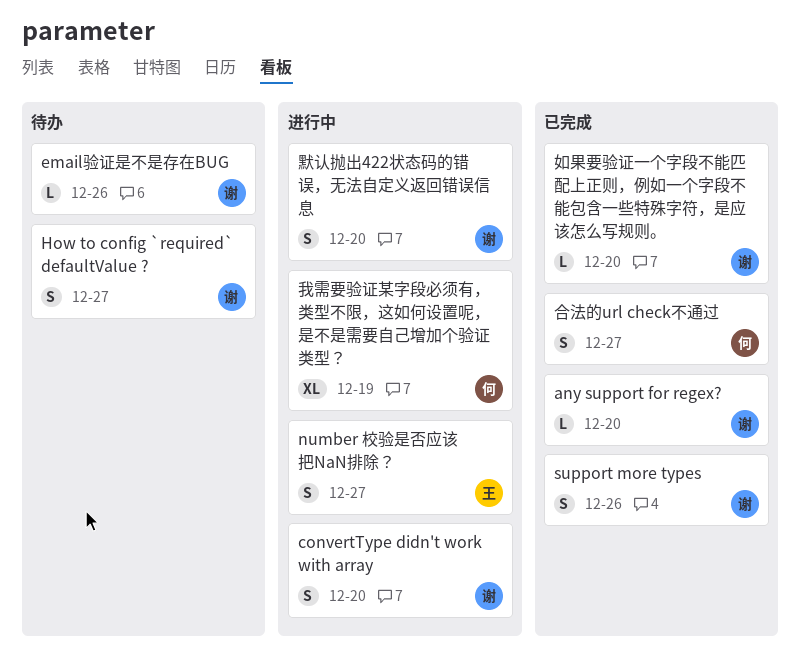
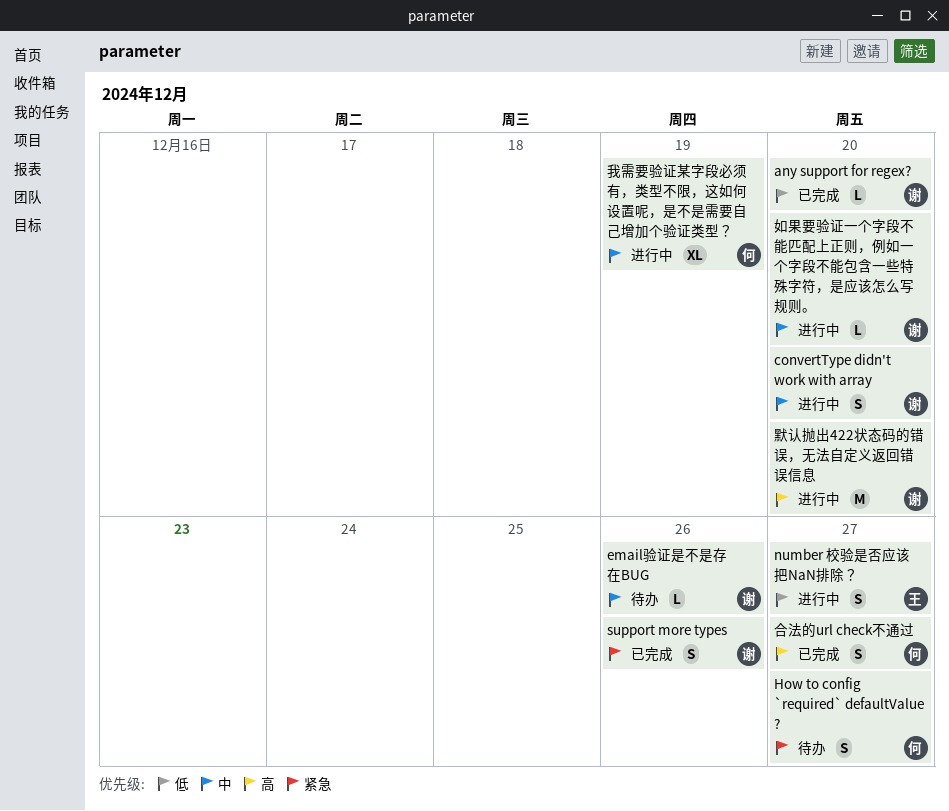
How to config `required` defaultValue ?, owner: 谢 -> 何
如果要验证一个字段不能匹配上正则，例如一个字段不能包含一些特殊字符，是应该怎么写规则。, status: 已完成 -> 进行中
默认抛出422状态码的错误，无法自定义返回错误信息, estimate: S -> M

